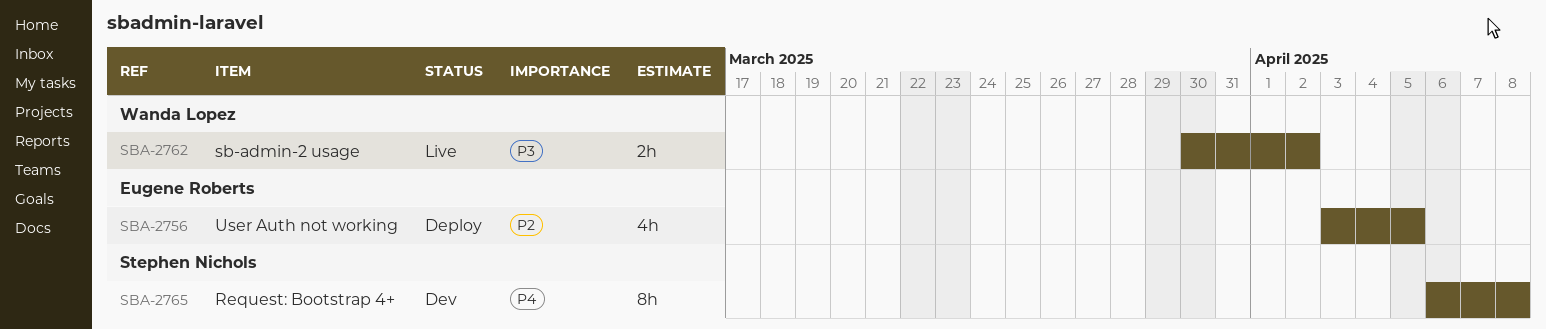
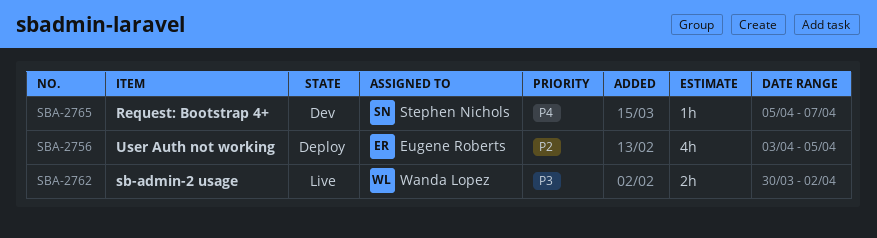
SBA-2765, estimate: 8h -> 1h
SBA-2765, start: Apr 6 -> Apr 5
SBA-2765, due: Apr 8 -> Apr 7

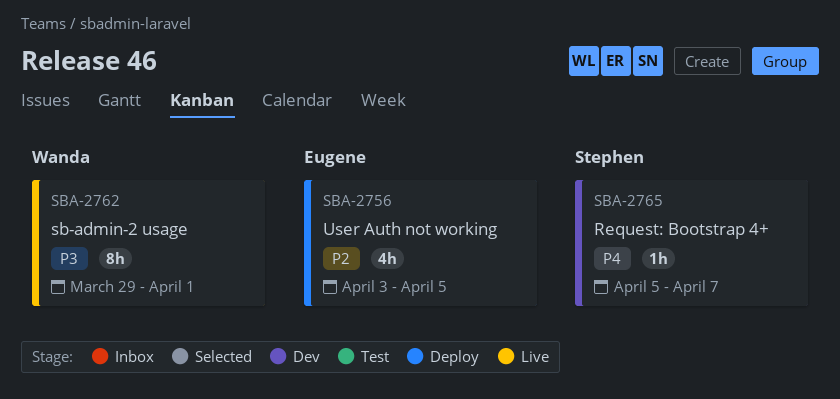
SBA-2762, estimate: 2h -> 8h
SBA-2762, start: Mar 30 -> Mar 29
SBA-2762, due: Apr 2 -> Apr 1

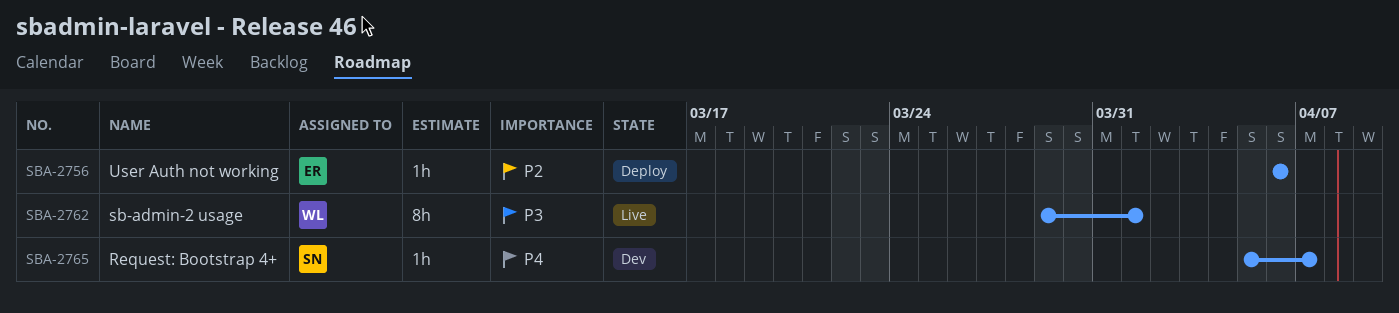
SBA-2756, estimate: 4h -> 1h
SBA-2756, start: Apr 3 -> Apr 6
SBA-2756, due: Apr 5 -> Apr 6

